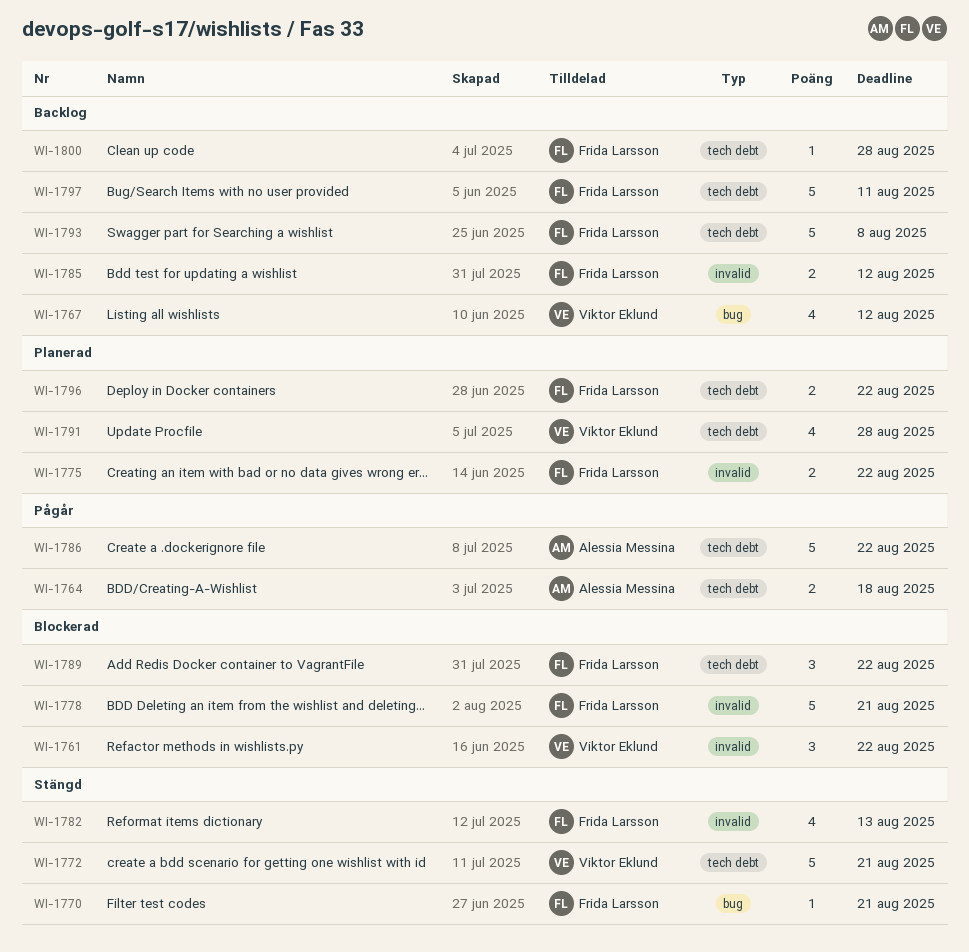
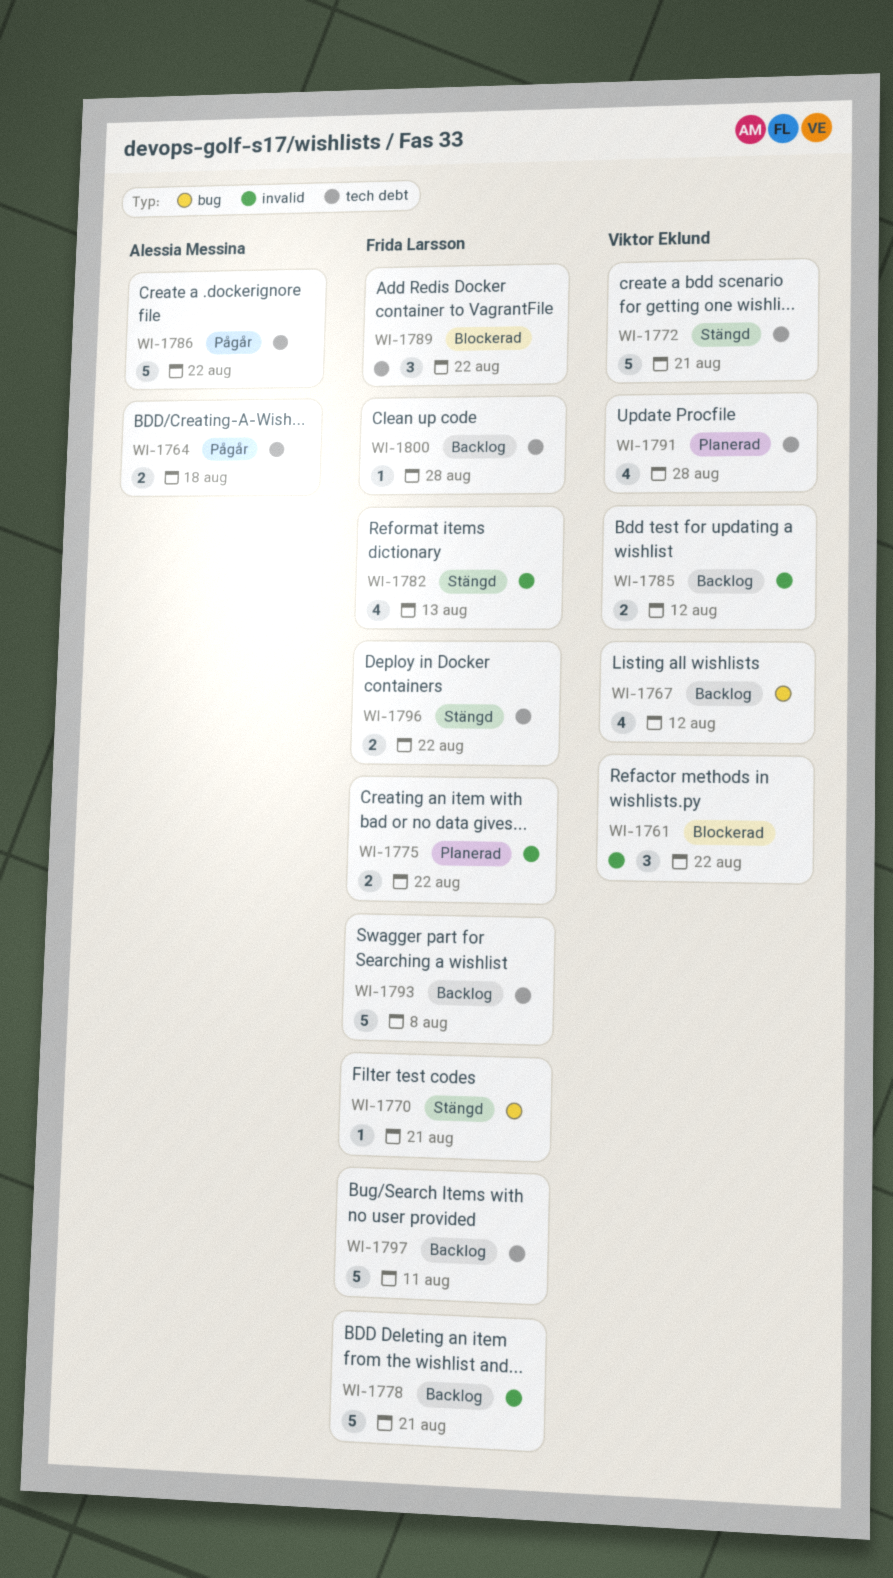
WI-1778, status: Blockerad -> Backlog
WI-1785, owner: Frida Larsson -> Viktor Eklund
WI-1796, status: Planerad -> Stängd

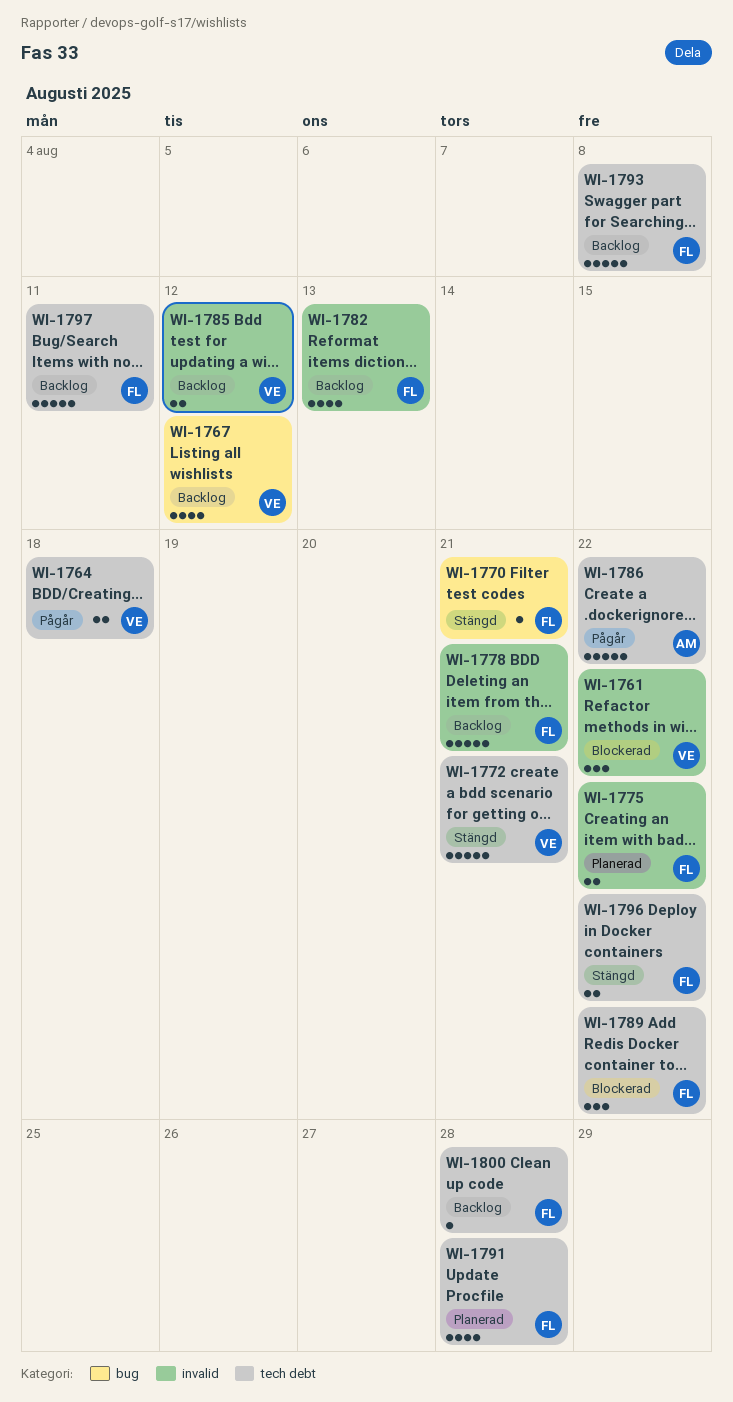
WI-1764, owner: Alessia Messina -> Viktor Eklund
WI-1782, status: Stängd -> Backlog
WI-1791, owner: Viktor Eklund -> Frida Larsson

